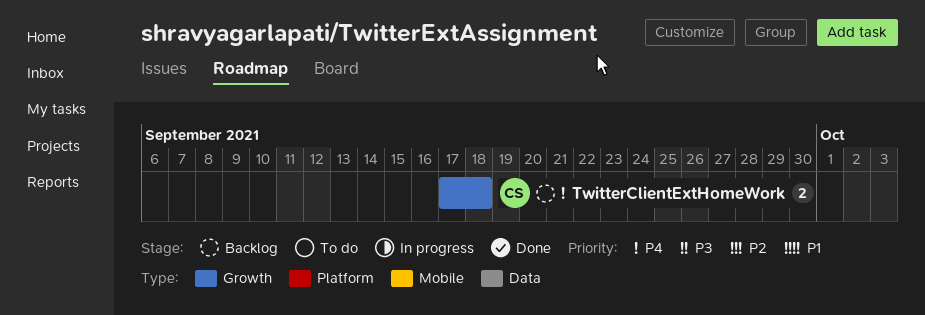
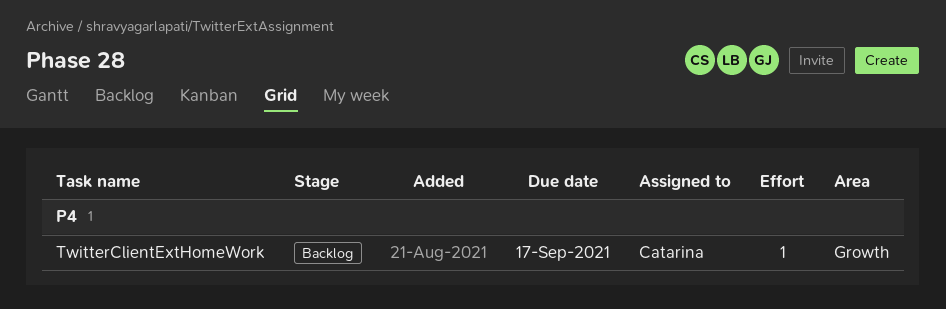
TwitterClientExtHomeWork, estimate: 2 -> 1
TwitterClientExtHomeWork, due: Sep 18 -> Sep 17

